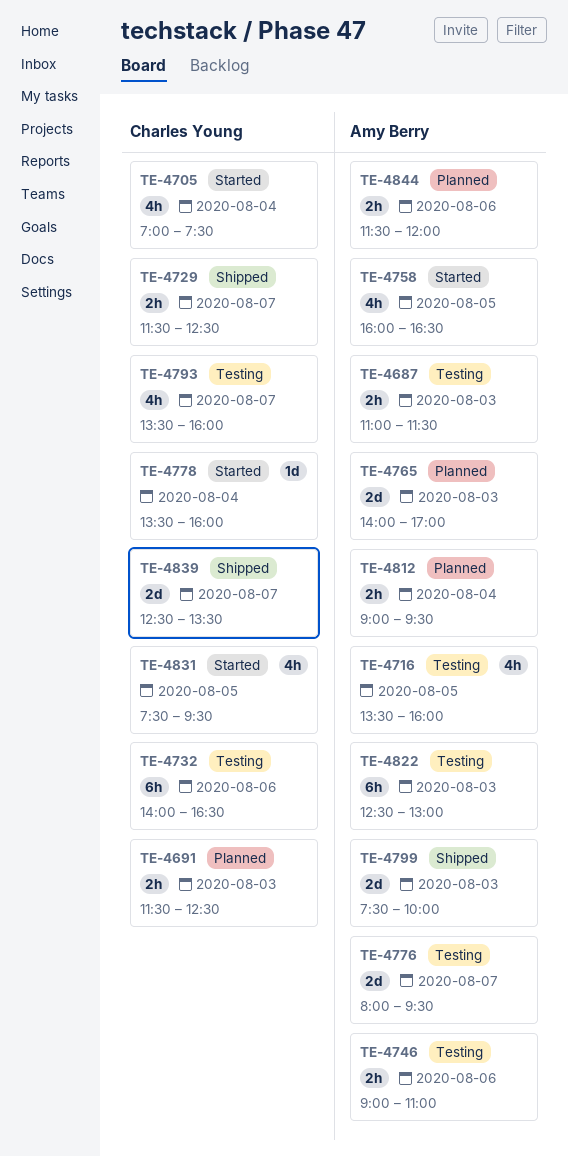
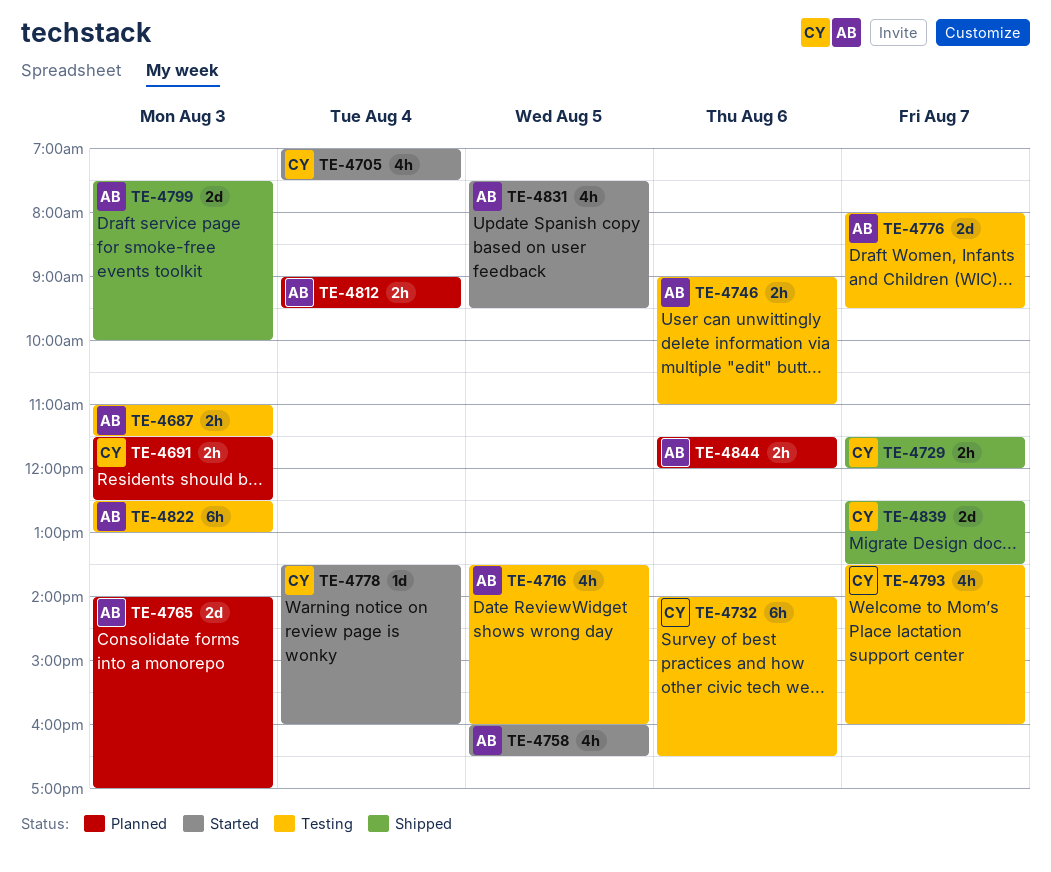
TE-4729, ends: 12:30 -> 12:00
TE-4831, owner: Charles Young -> Amy Berry

